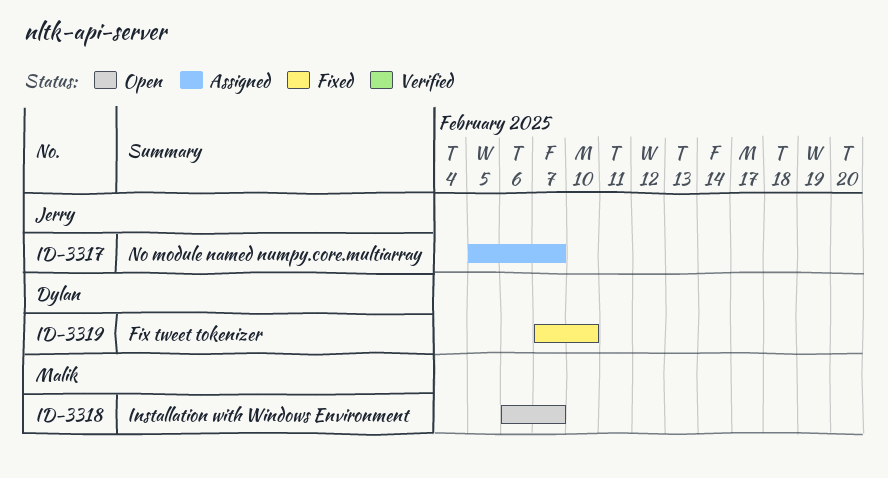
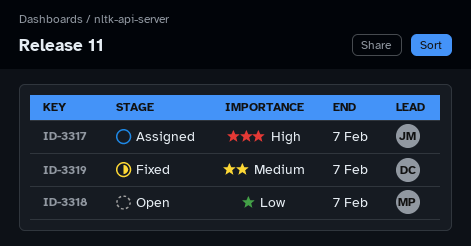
ID-3319, due: Feb 10 -> Feb 7

